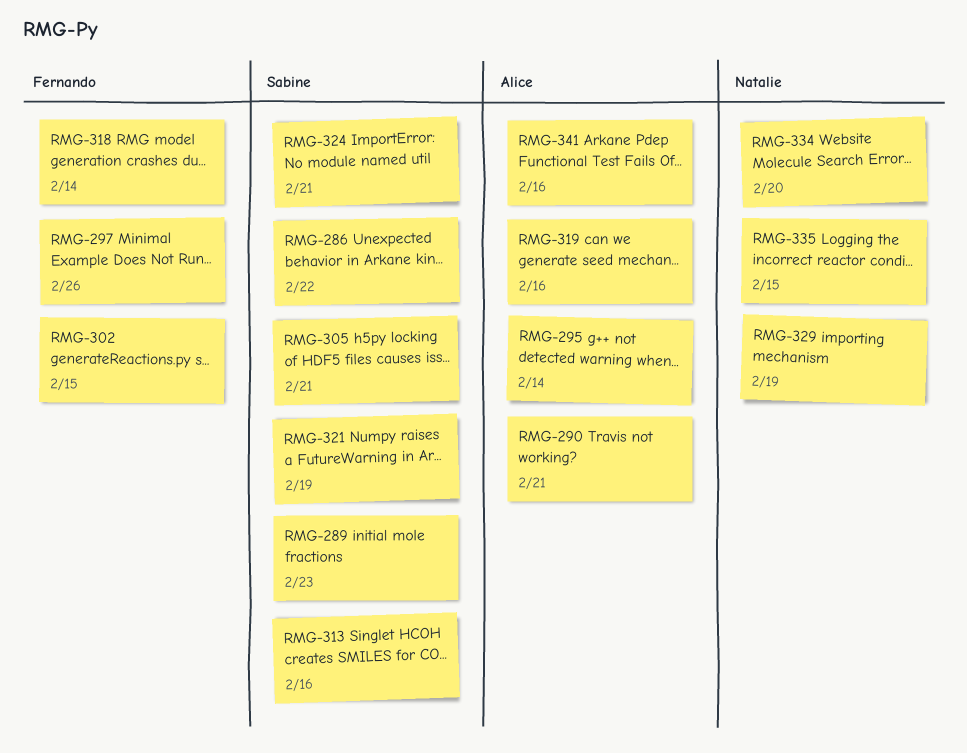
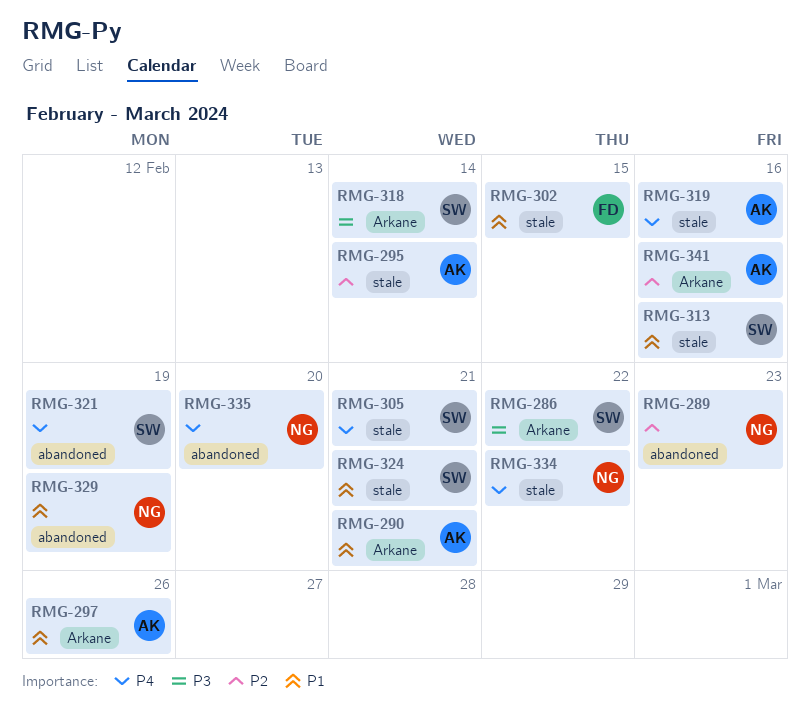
RMG-289, owner: Sabine -> Natalie
RMG-297, owner: Fernando -> Alice
RMG-318, owner: Fernando -> Sabine
RMG-334, due: Feb 20 -> Feb 22
RMG-335, due: Feb 15 -> Feb 20

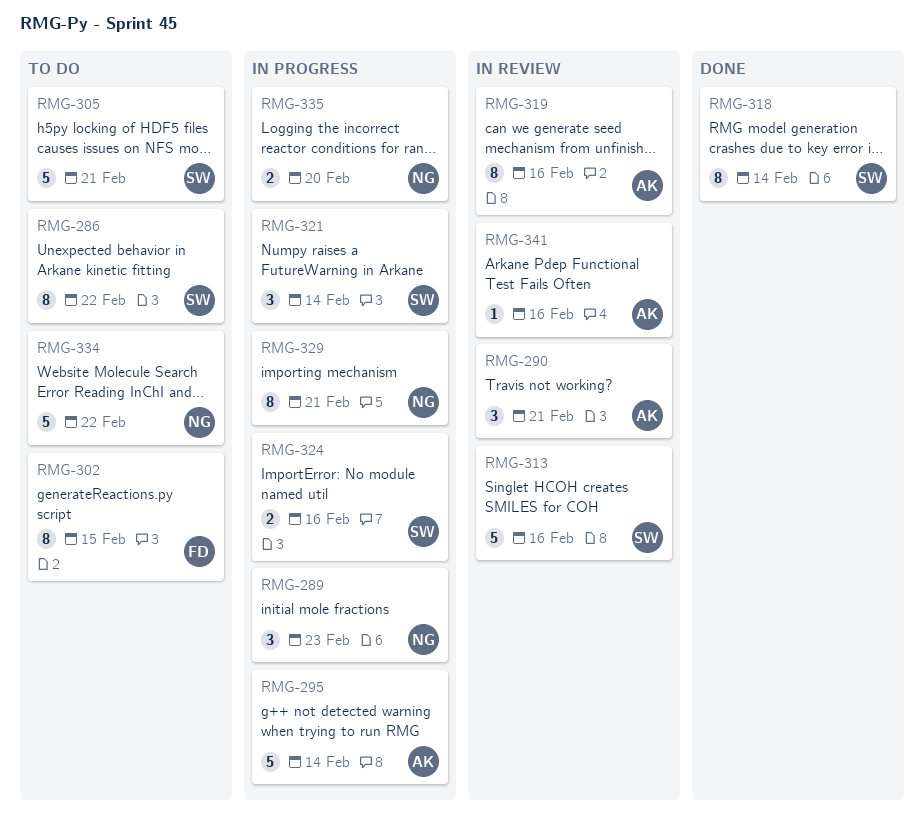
RMG-297: present -> none
RMG-321, due: Feb 19 -> Feb 14
RMG-324, due: Feb 21 -> Feb 16
RMG-329, due: Feb 19 -> Feb 21

